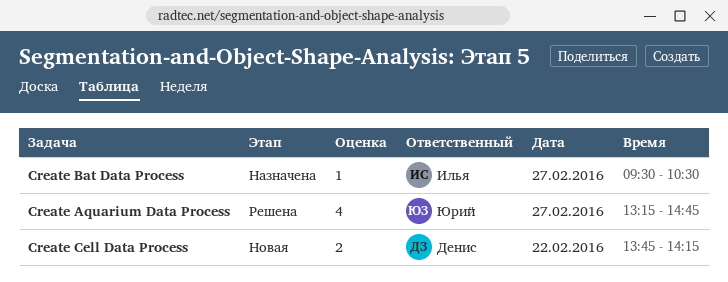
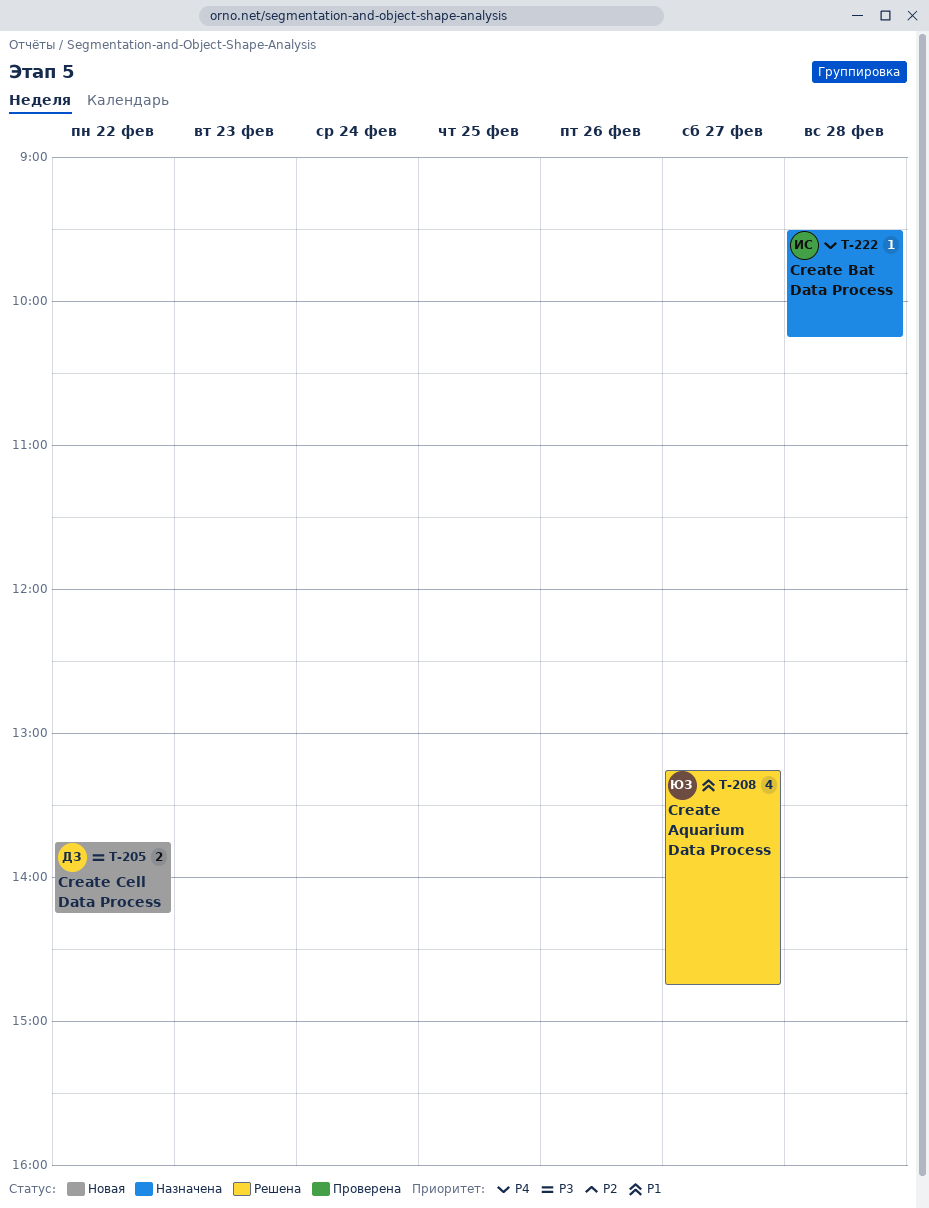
Create Bat Data Process, day: Feb 27 -> Feb 28
Create Bat Data Process, ends: 10:30 -> 10:15

